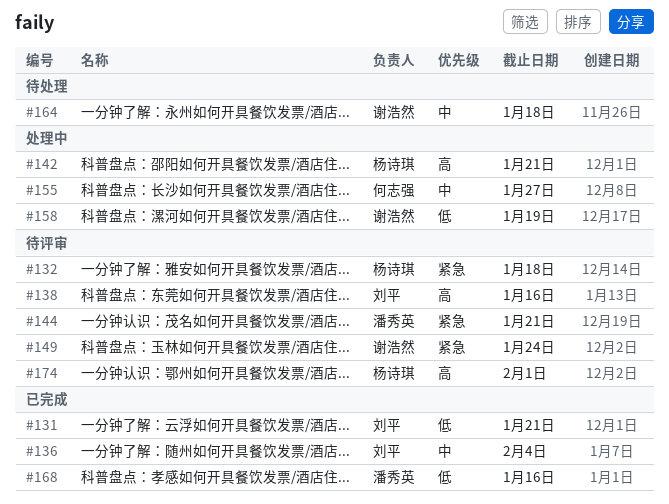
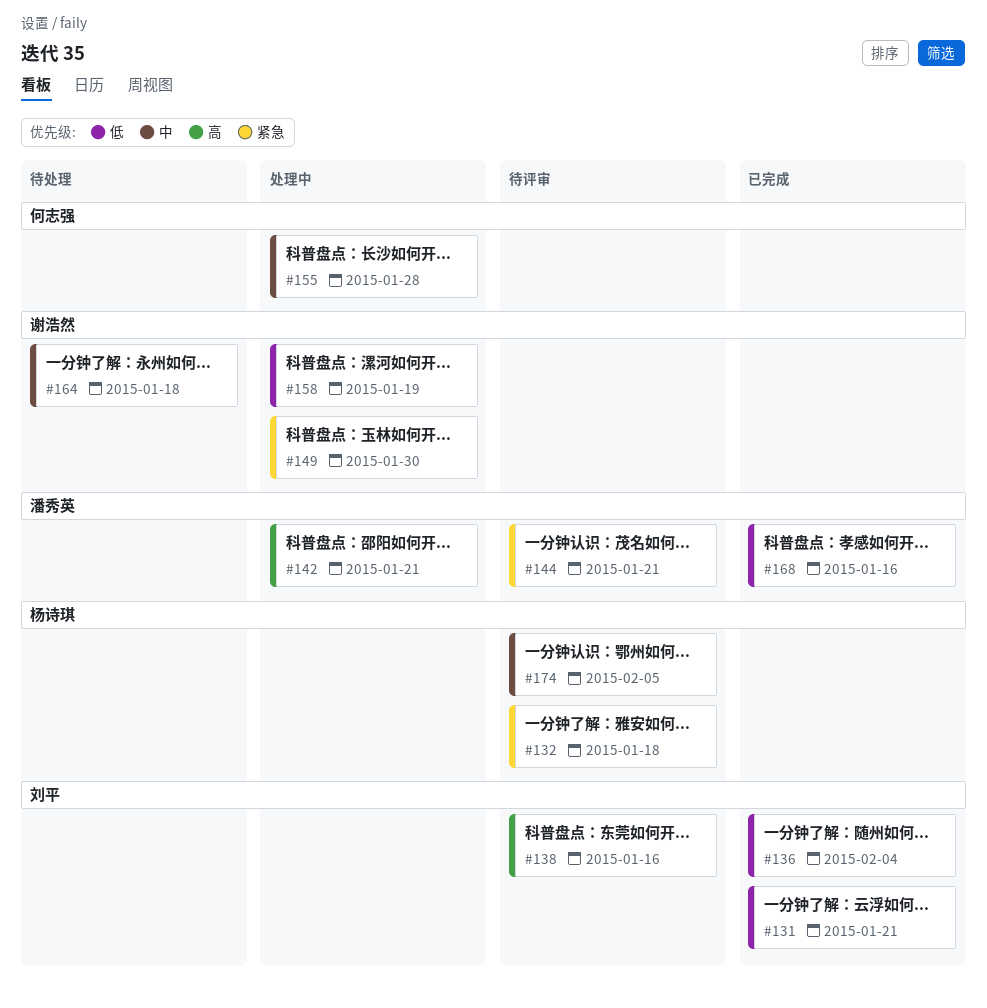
#136, priority: 中 -> 低
#142, owner: 杨诗琪 -> 潘秀英
#149, status: 待评审 -> 处理中
#149, due: Jan 24 -> Jan 30
#155, due: Jan 27 -> Jan 28
#174, priority: 高 -> 中
#174, due: Feb 1 -> Feb 5

